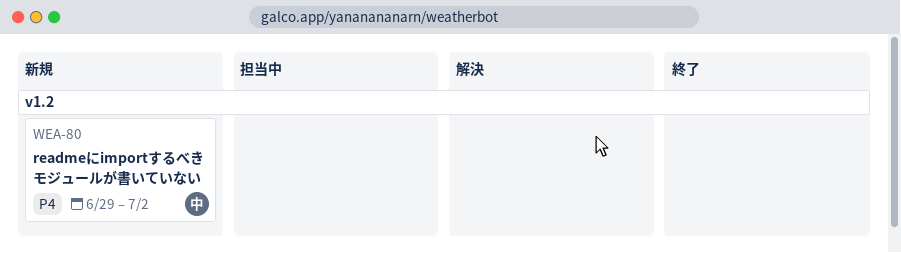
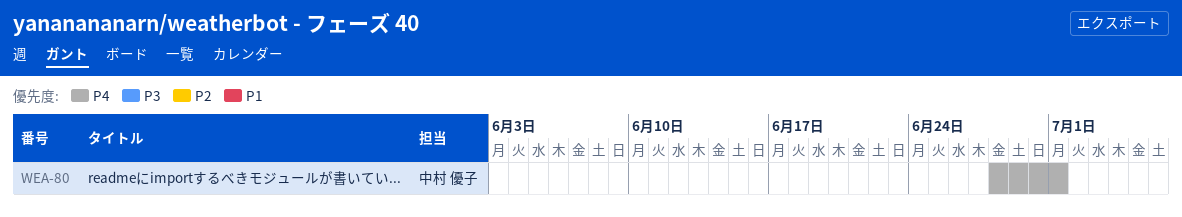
WEA-80, start: Jun 29 -> Jun 28
WEA-80, due: Jul 2 -> Jul 1

